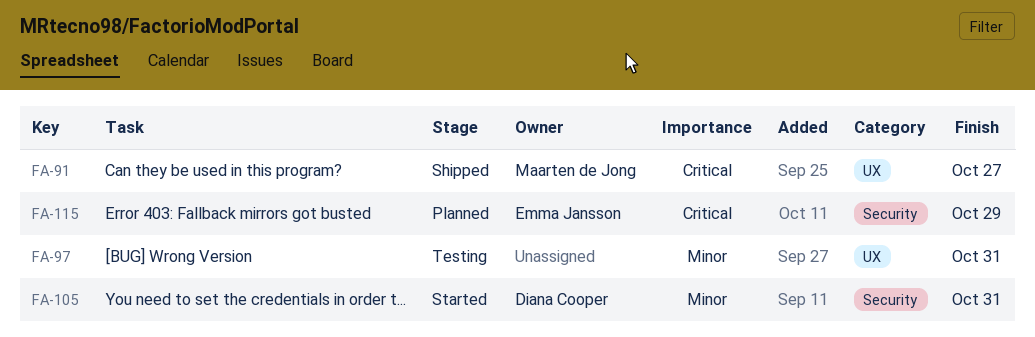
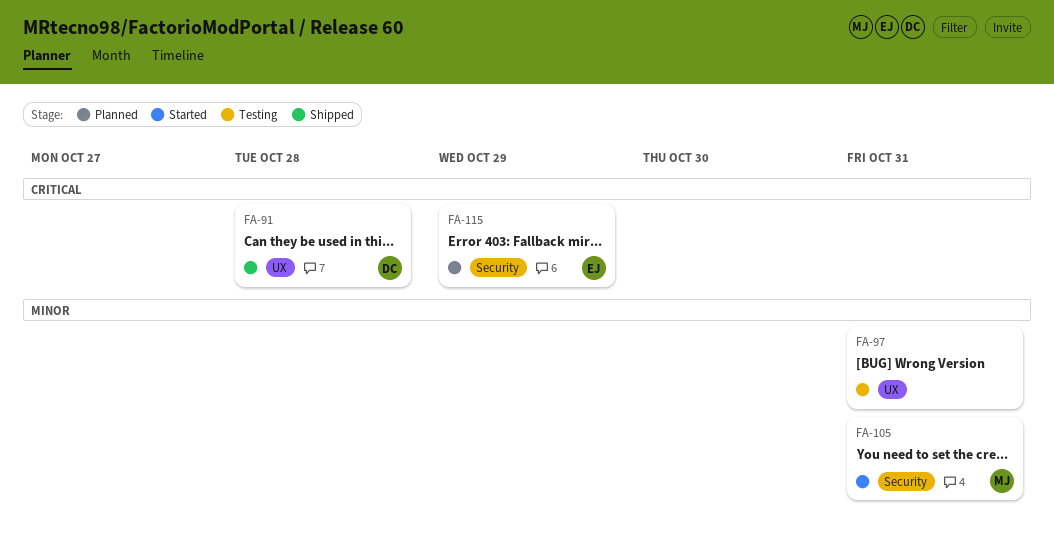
FA-91, owner: Maarten de Jong -> Diana Cooper
FA-91, due: Oct 27 -> Oct 28
FA-105, owner: Diana Cooper -> Maarten de Jong

